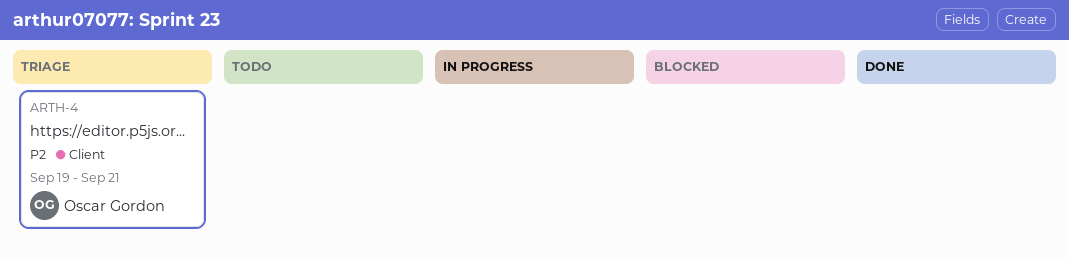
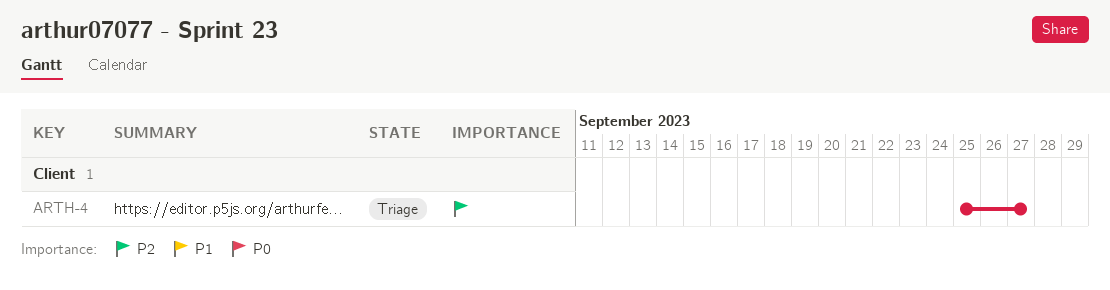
ARTH-4, start: Sep 19 -> Sep 25
ARTH-4, due: Sep 21 -> Sep 27

